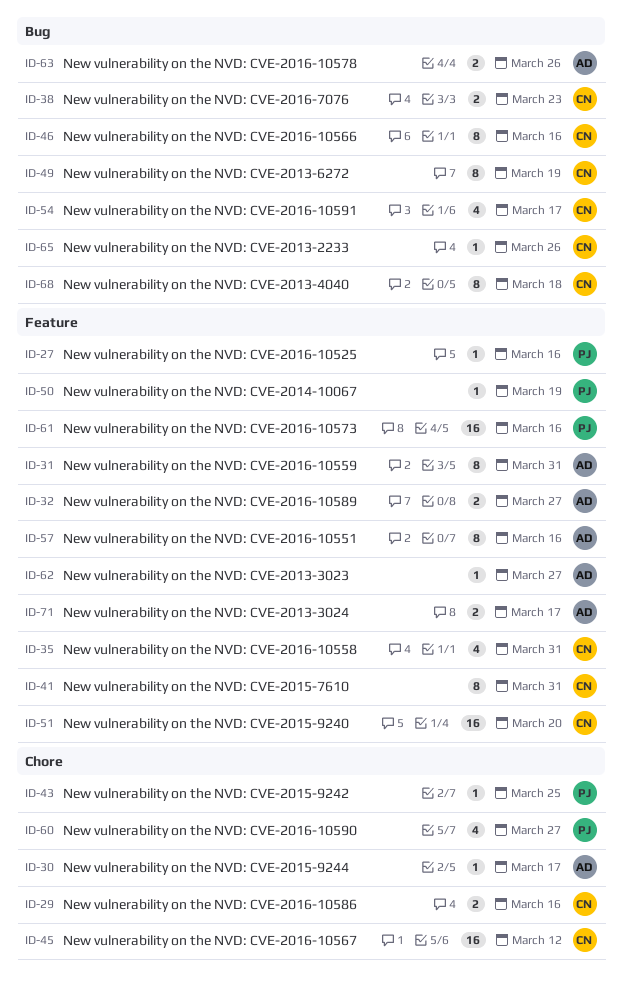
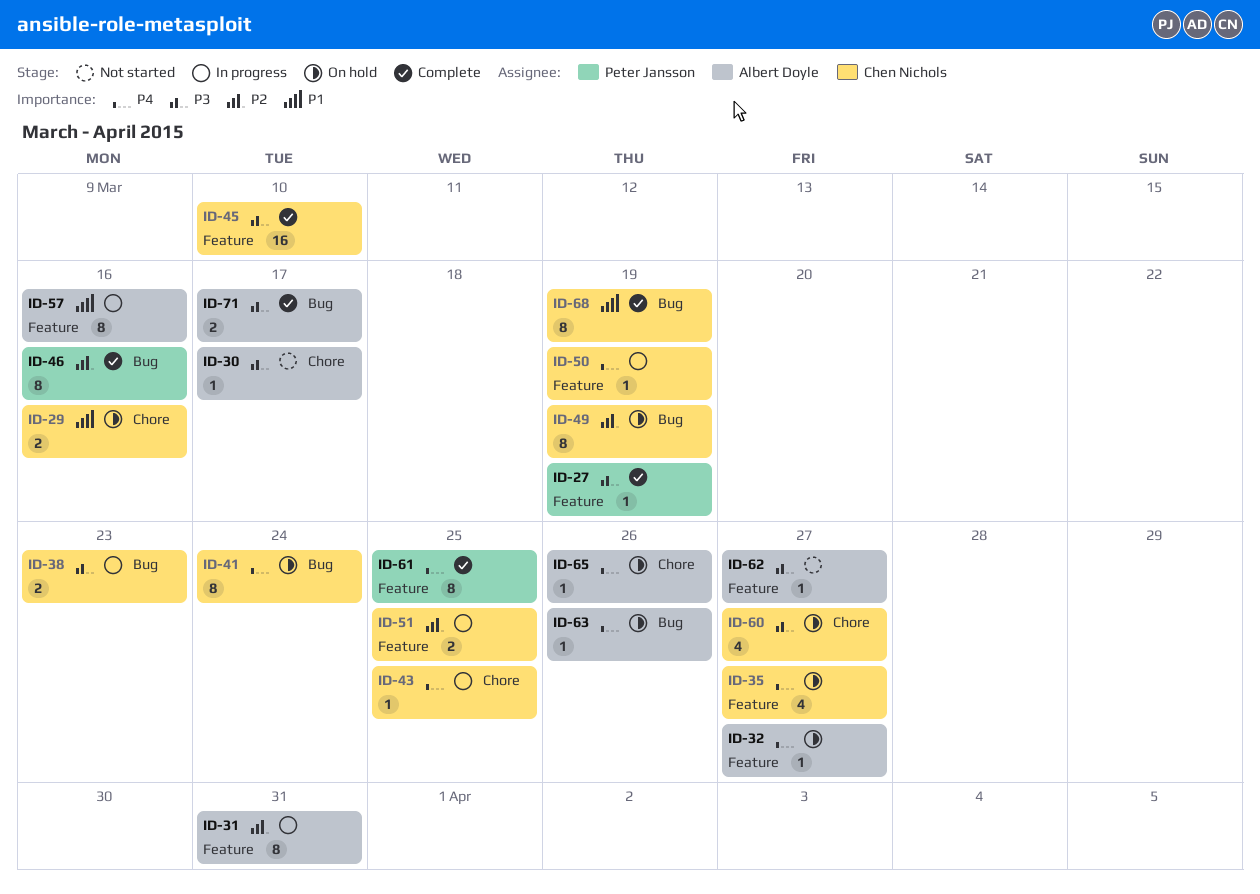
ID-27, due: Mar 16 -> Mar 19
ID-32, estimate: 2 -> 1
ID-35, due: Mar 31 -> Mar 27
ID-41, label: Feature -> Bug
ID-41, due: Mar 31 -> Mar 24
ID-43, owner: Peter Jansson -> Chen Nichols
ID-45, label: Chore -> Feature
ID-45, due: Mar 12 -> Mar 10
ID-46, owner: Chen Nichols -> Peter Jansson
ID-50, owner: Peter Jansson -> Chen Nichols
ID-51, estimate: 16 -> 2
ID-51, due: Mar 20 -> Mar 25
ID-54: present -> none
ID-60, owner: Peter Jansson -> Chen Nichols
ID-61, estimate: 16 -> 8
ID-61, due: Mar 16 -> Mar 25
ID-63, estimate: 2 -> 1
ID-65, owner: Chen Nichols -> Albert Doyle
ID-65, label: Bug -> Chore
ID-68, due: Mar 18 -> Mar 19
ID-71, label: Feature -> Bug

